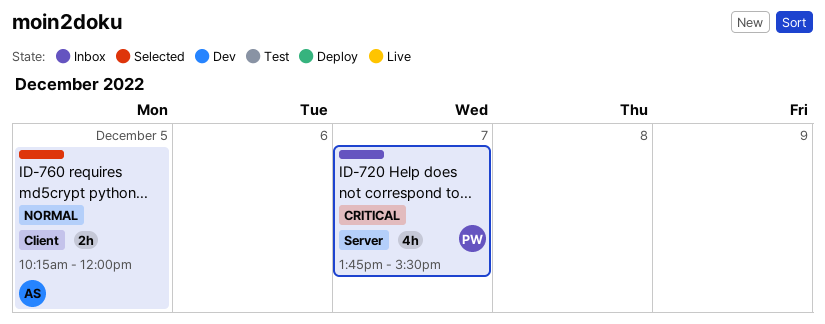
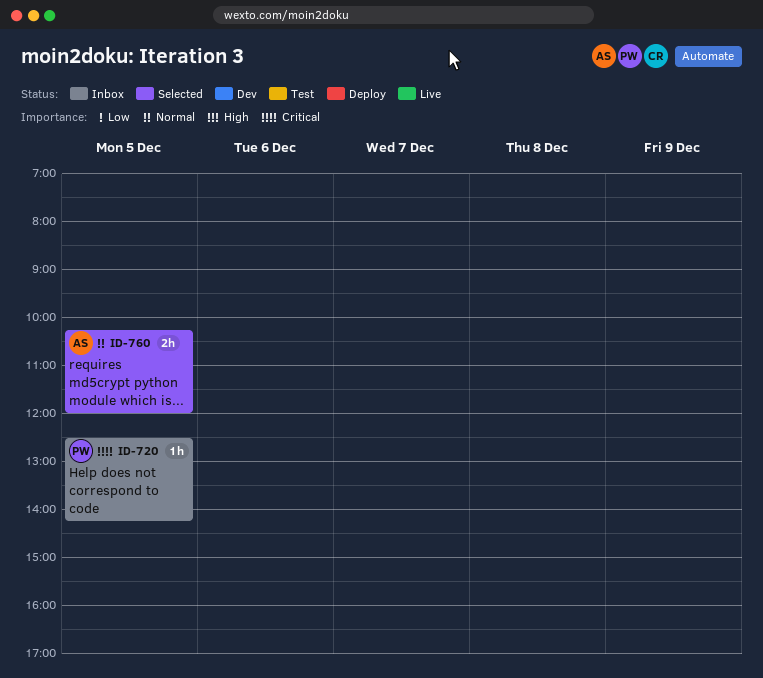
ID-720, estimate: 4h -> 1h
ID-720, day: Dec 7 -> Dec 5
ID-720, begins: 13:45 -> 12:30
ID-720, ends: 15:30 -> 14:15

